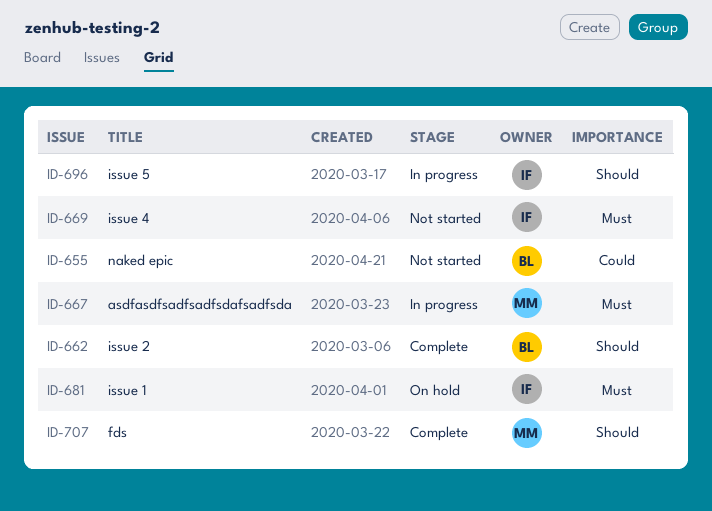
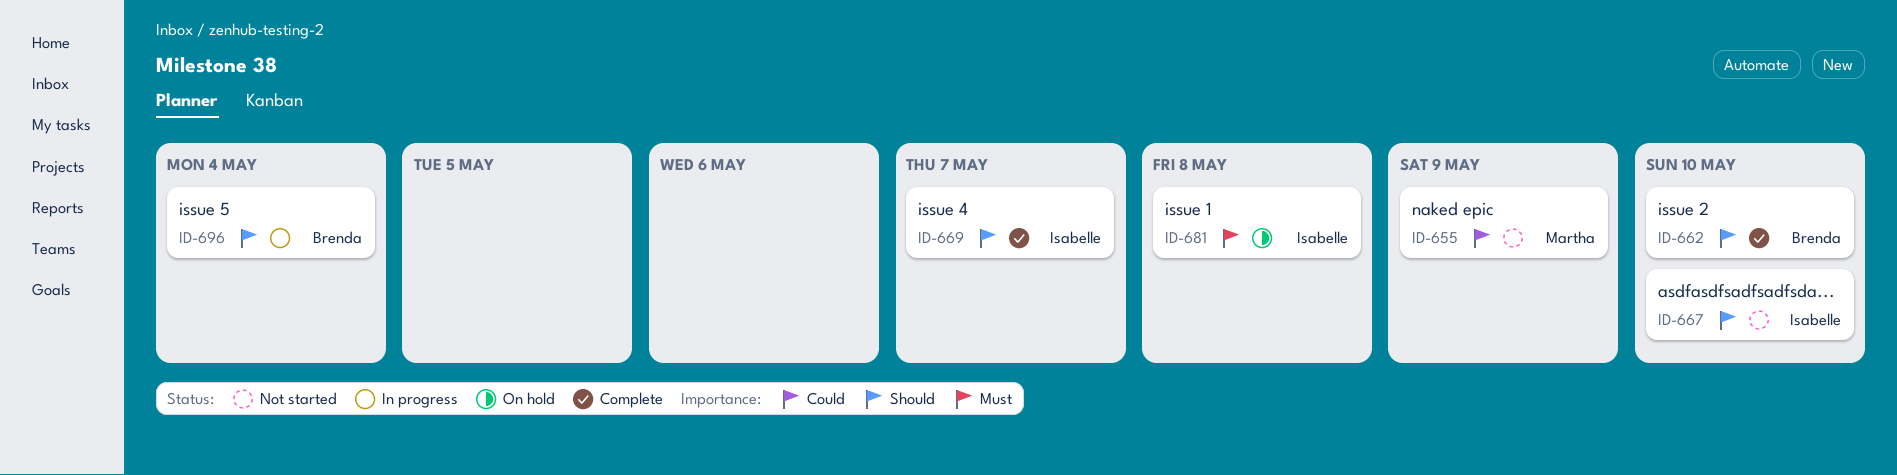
ID-655, owner: Brenda -> Martha
ID-667, status: In progress -> Not started
ID-667, owner: Martha -> Isabelle
ID-667, priority: Must -> Should
ID-669, status: Not started -> Complete
ID-669, priority: Must -> Should
ID-696, owner: Isabelle -> Brenda
ID-707: present -> none

